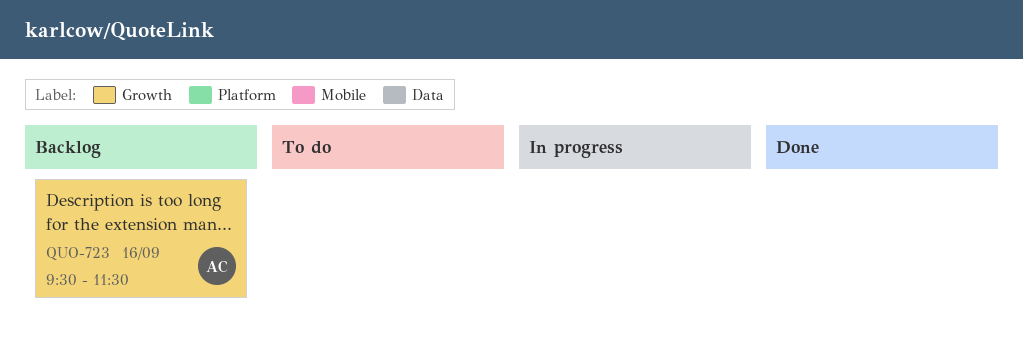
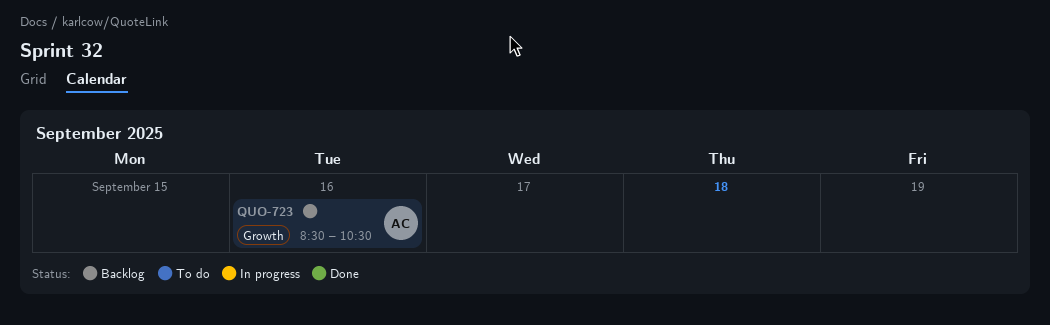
QUO-723, begins: 09:30 -> 08:30
QUO-723, ends: 11:30 -> 10:30

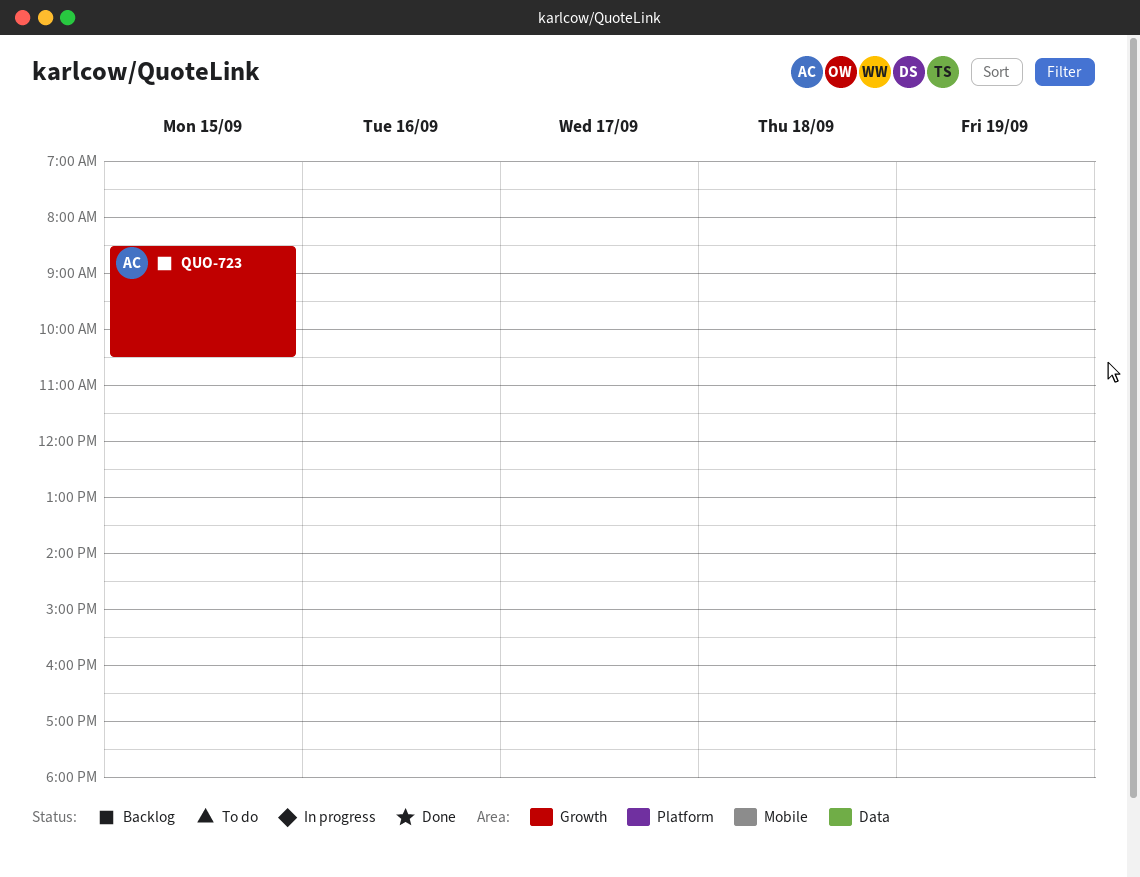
QUO-723, day: Sep 16 -> Sep 15

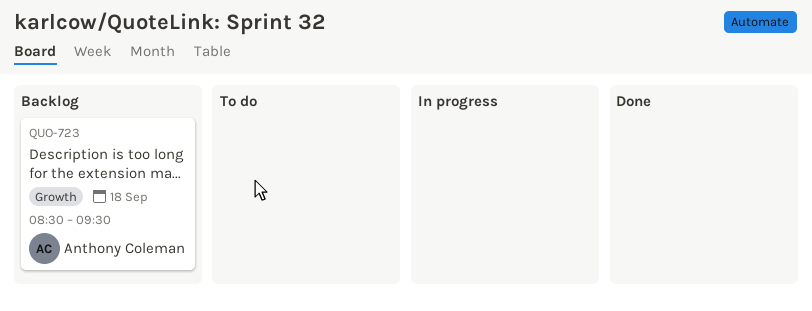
QUO-723, day: Sep 15 -> Sep 18
QUO-723, ends: 10:30 -> 09:30

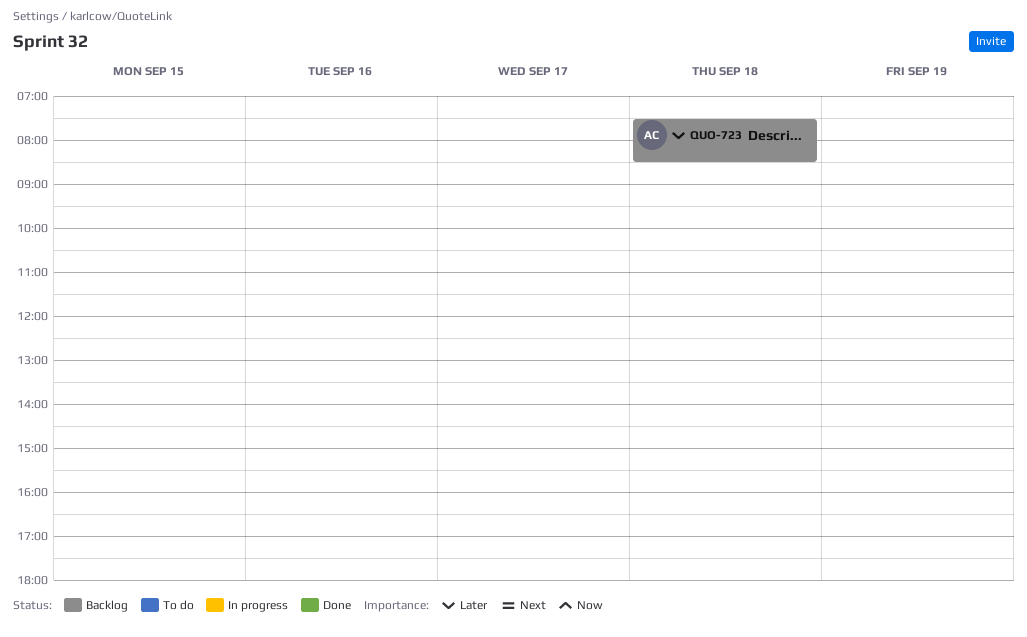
QUO-723, begins: 08:30 -> 07:30
QUO-723, ends: 09:30 -> 08:30

